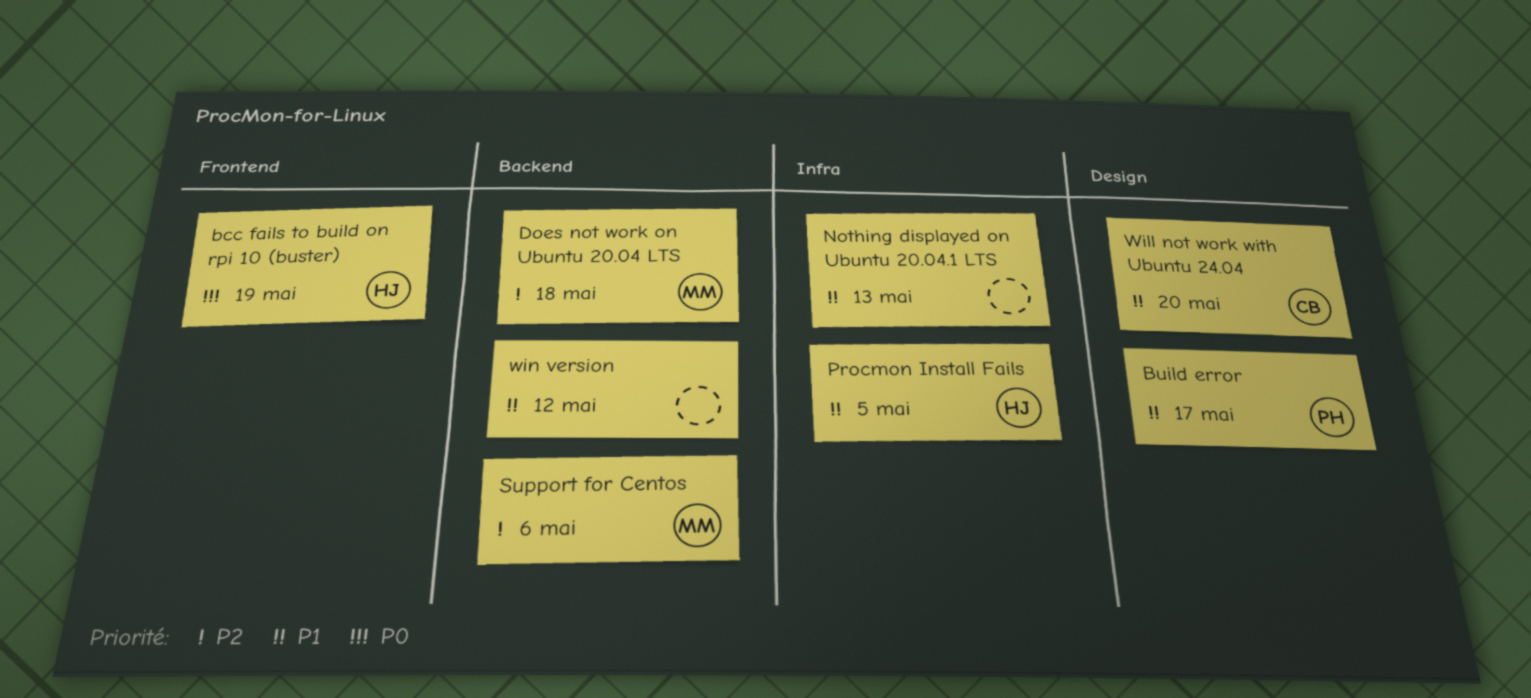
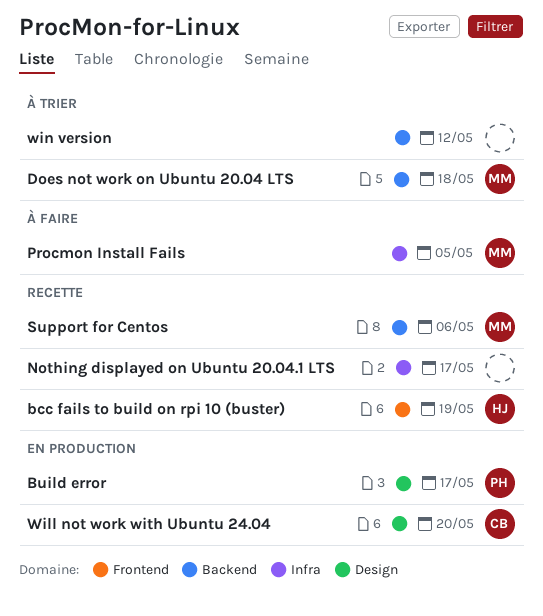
Nothing displayed on Ubuntu 20.04.1 LTS, due: May 13 -> May 17
Procmon Install Fails, owner: HJ -> MM

